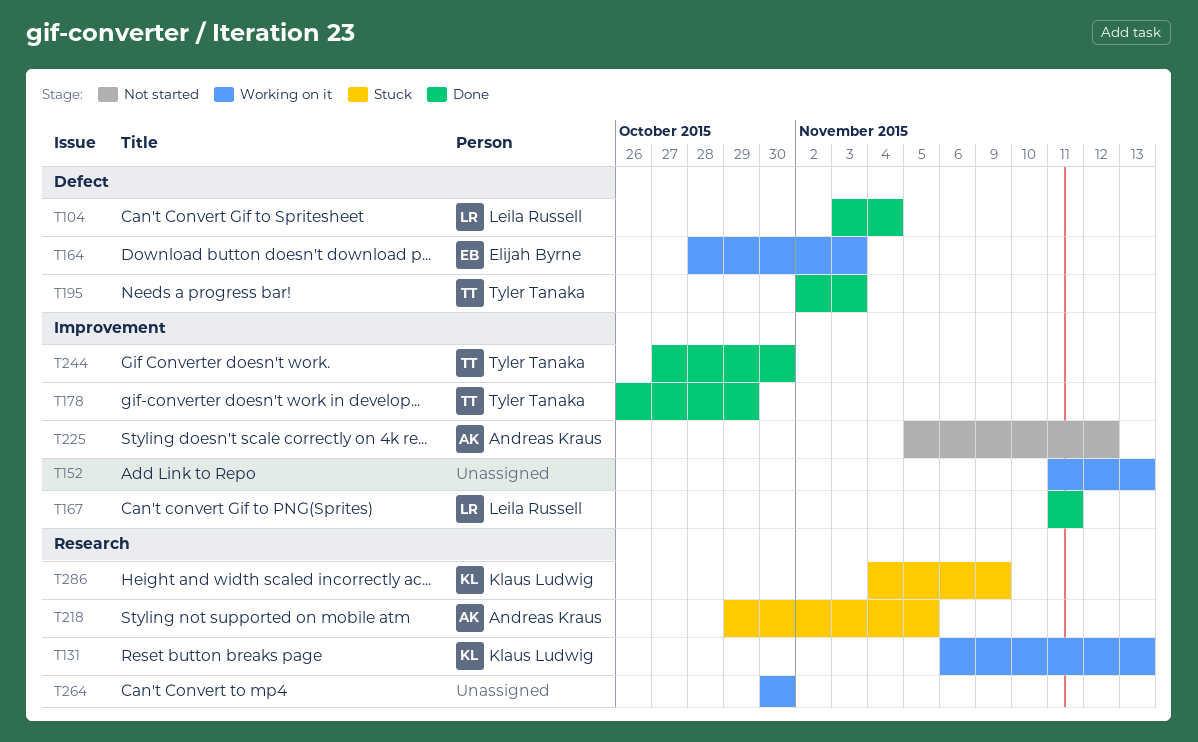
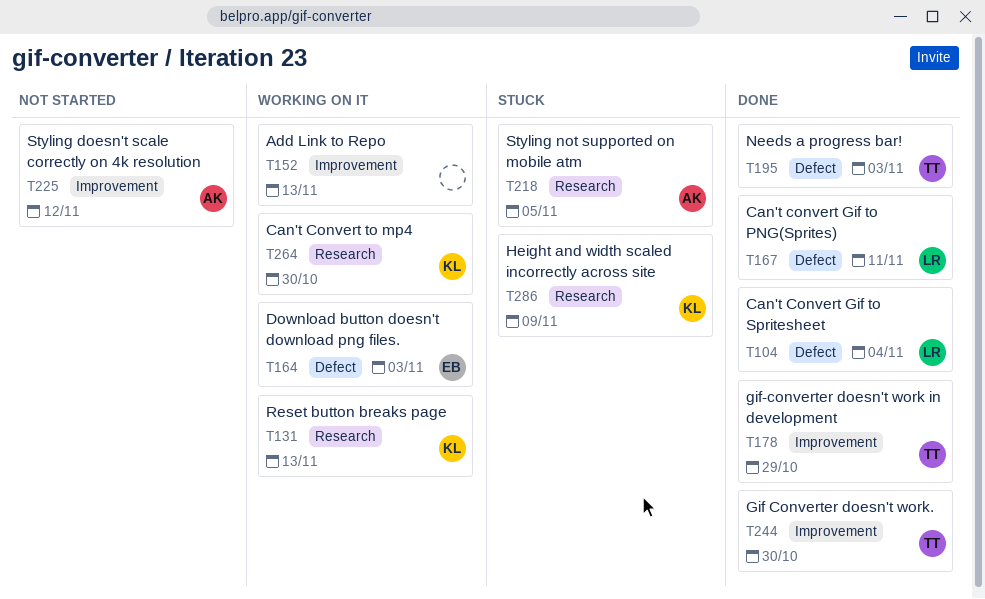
T167, label: Improvement -> Defect
T264, owner: none -> Klaus Ludwig

